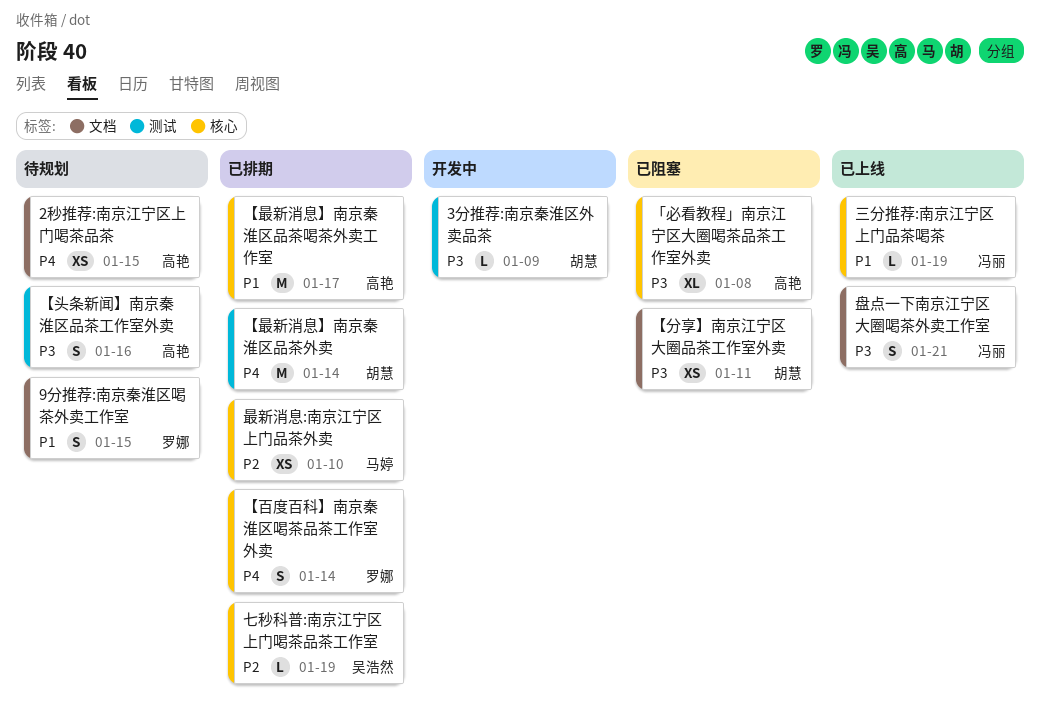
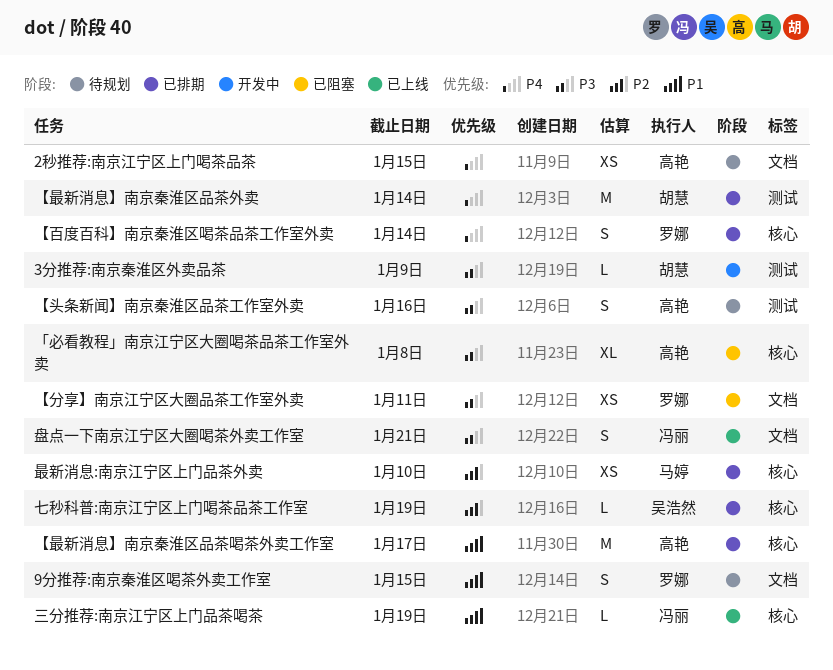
【分享】南京江宁区大圈品茶工作室外卖, owner: 胡慧 -> 罗娜

